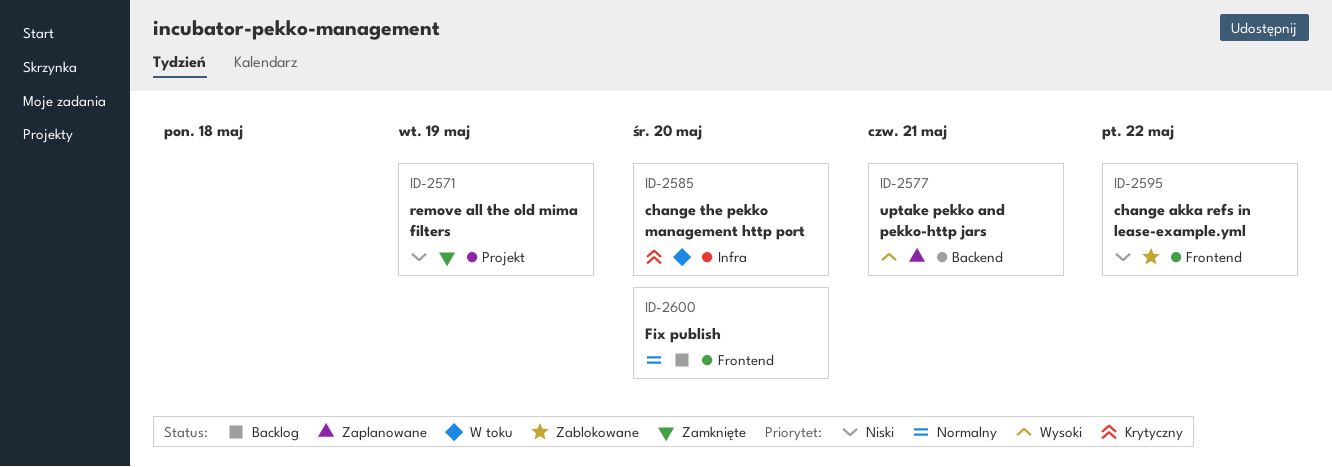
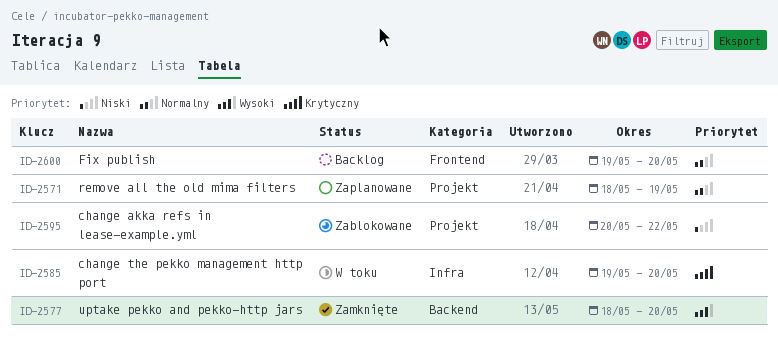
ID-2571, status: Zamknięte -> Zaplanowane
ID-2571, priority: Niski -> Normalny
ID-2577, status: Zaplanowane -> Zamknięte
ID-2577, due: May 21 -> May 20
ID-2595, label: Frontend -> Projekt

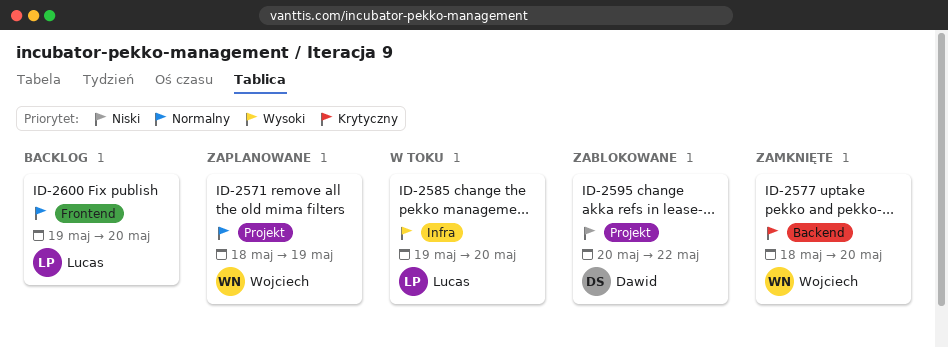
ID-2577, priority: Wysoki -> Krytyczny
ID-2585, priority: Krytyczny -> Wysoki

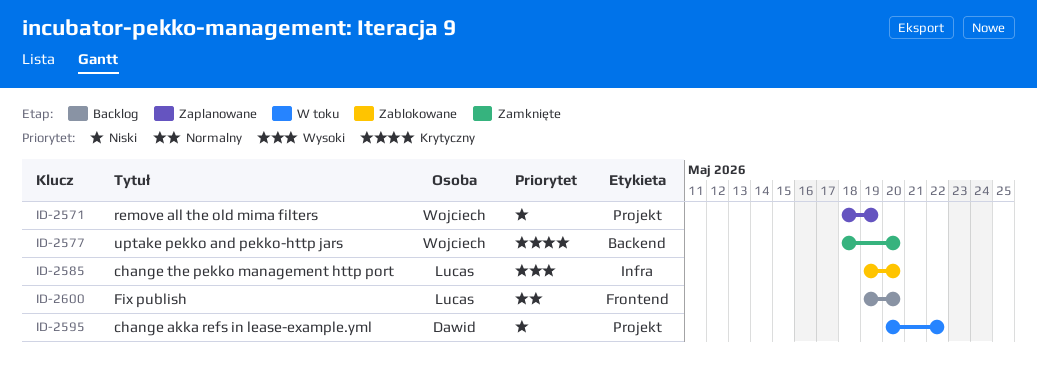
ID-2571, priority: Normalny -> Niski
ID-2585, status: W toku -> Zablokowane
ID-2595, status: Zablokowane -> W toku

